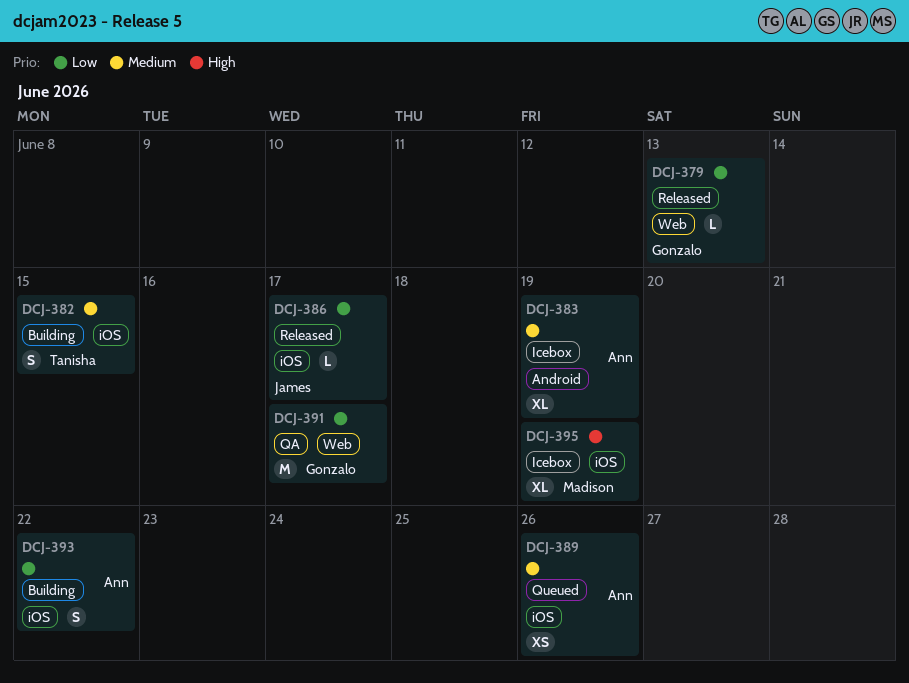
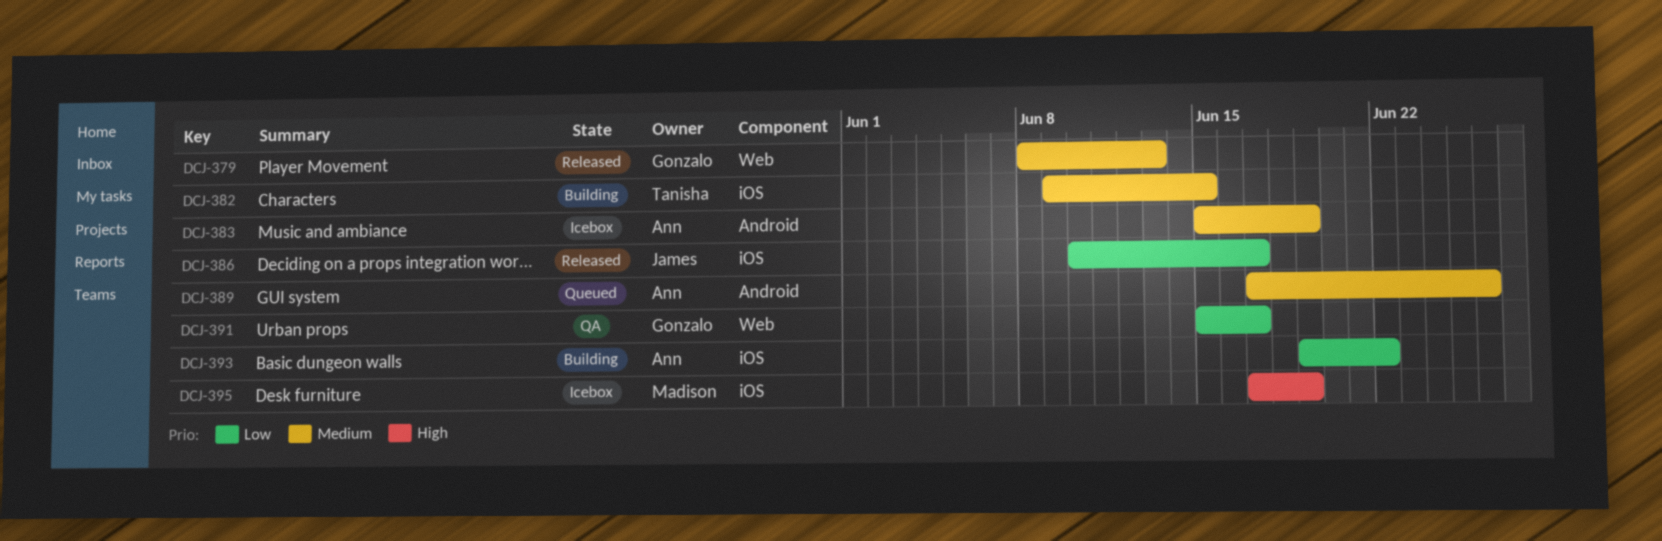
DCJ-379, priority: Low -> Medium
DCJ-389, label: iOS -> Android

